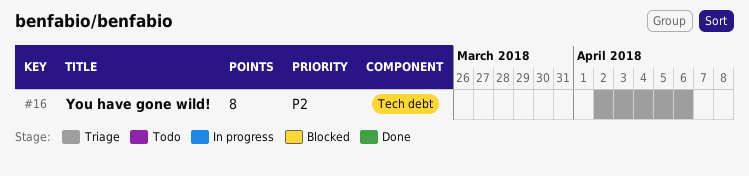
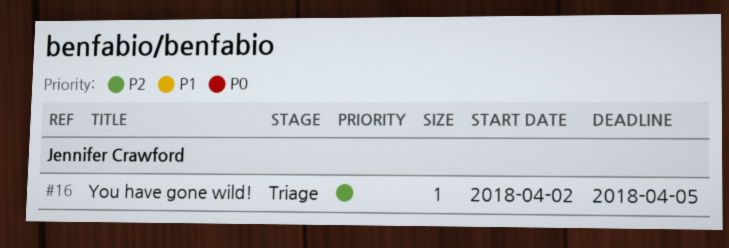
#16, estimate: 8 -> 1
#16, due: Apr 6 -> Apr 5

